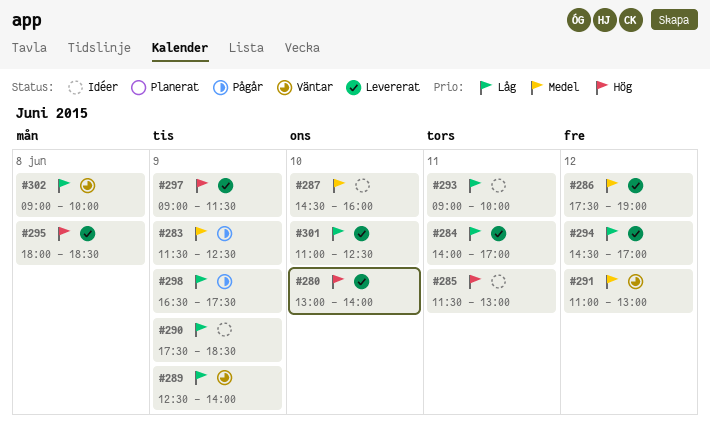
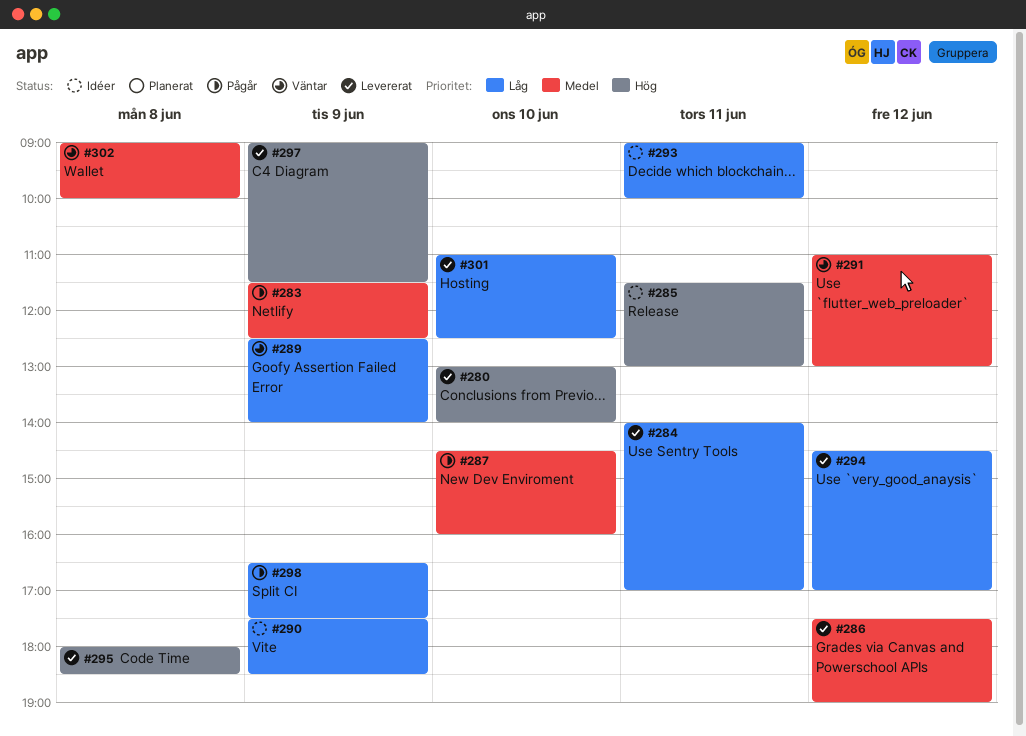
#287, status: Idéer -> Pågår
#302, priority: Låg -> Medel

